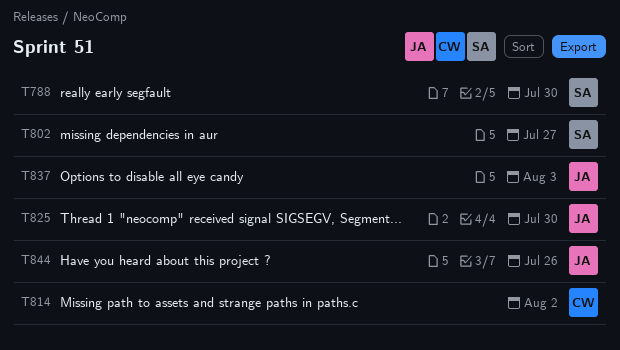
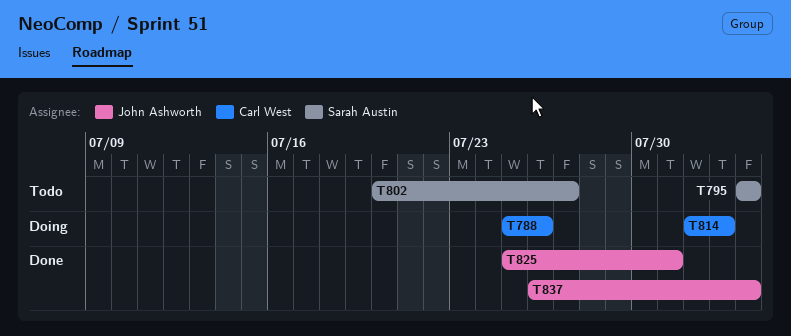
T788, owner: Sarah Austin -> Carl West
T788, due: Jul 30 -> Jul 26
T795: none -> present
T825, due: Jul 30 -> Jul 31
T844: present -> none

